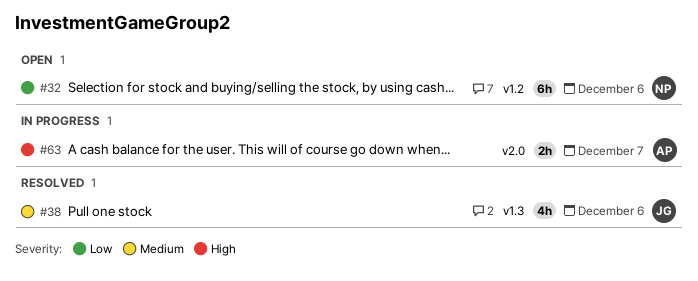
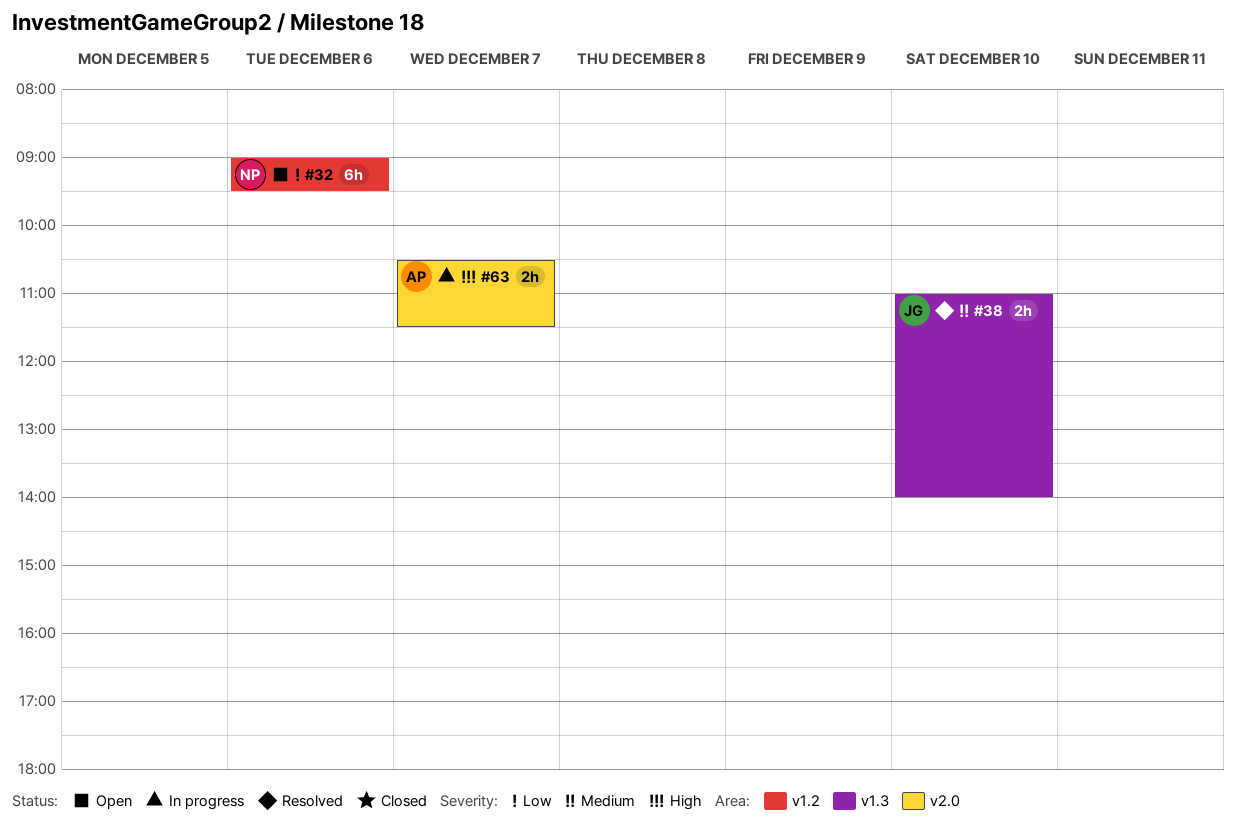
#38, estimate: 4h -> 2h
#38, day: Dec 6 -> Dec 10

